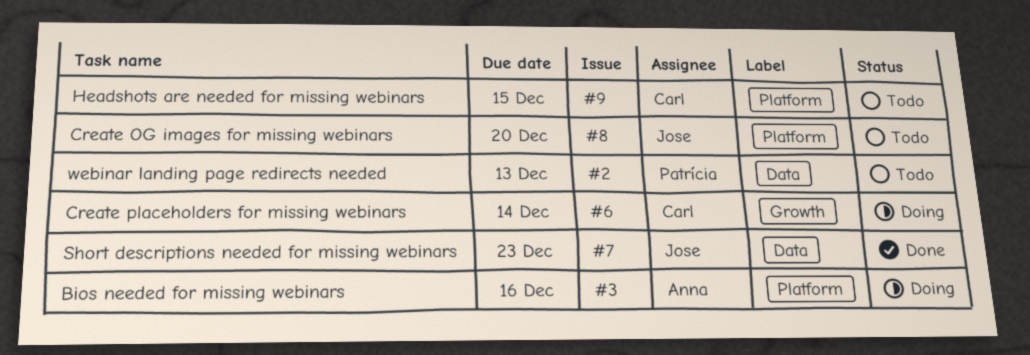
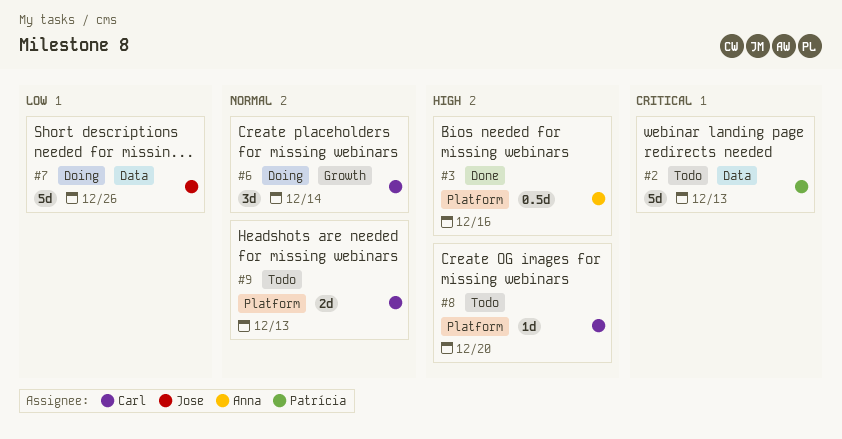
#3, status: Doing -> Done
#7, status: Done -> Doing
#7, due: Dec 23 -> Dec 26
#8, owner: Jose -> Carl
#9, due: Dec 15 -> Dec 13

